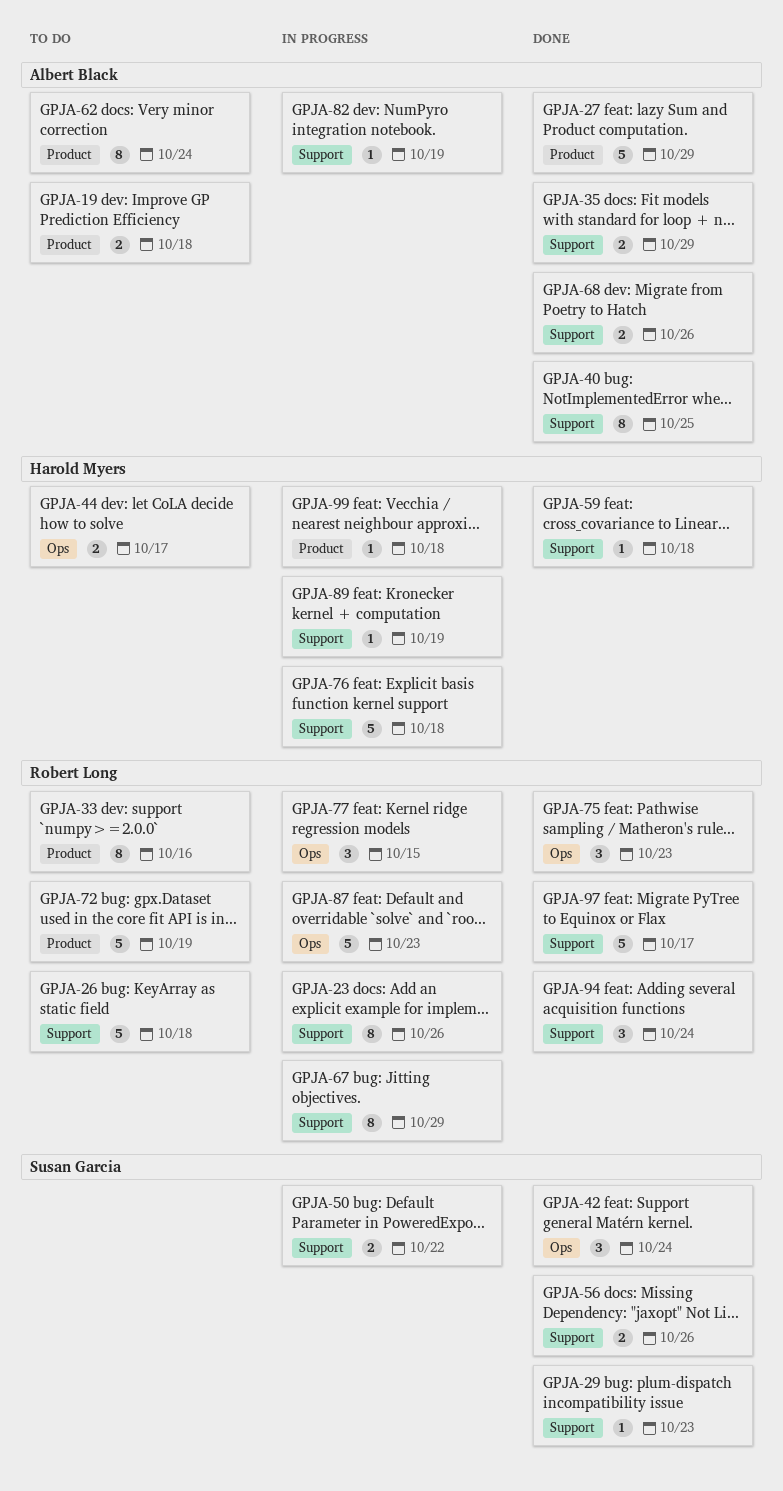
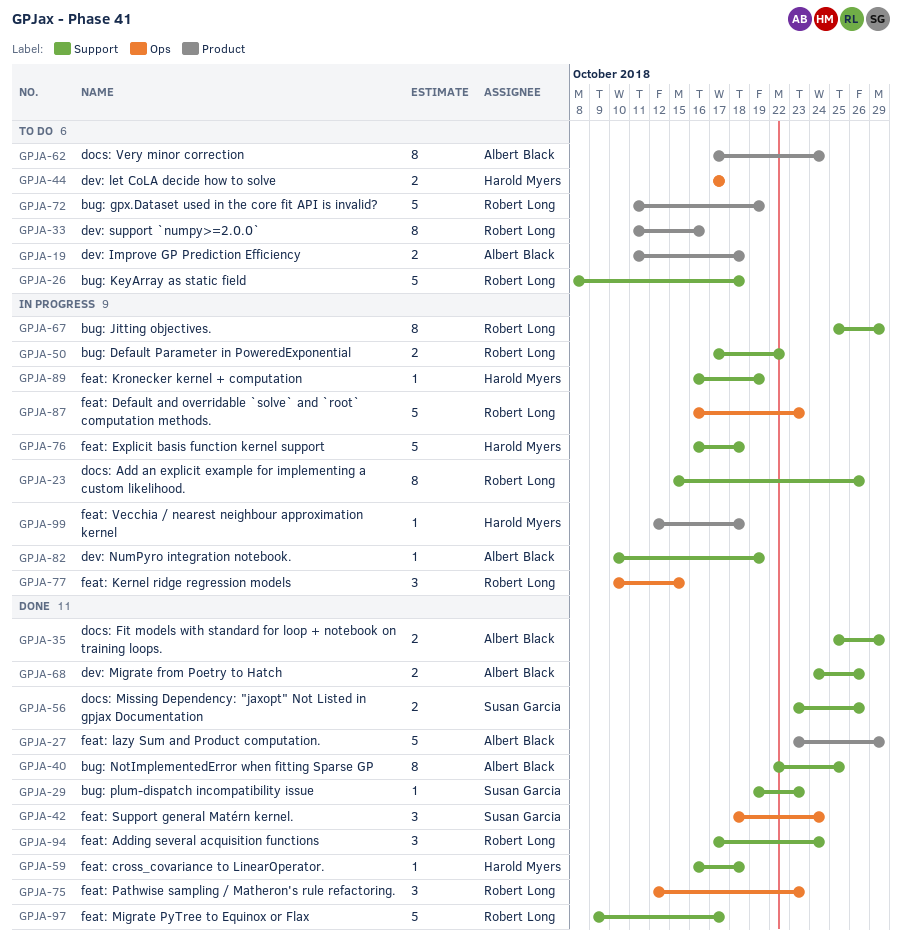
GPJA-50, owner: Susan Garcia -> Robert Long

